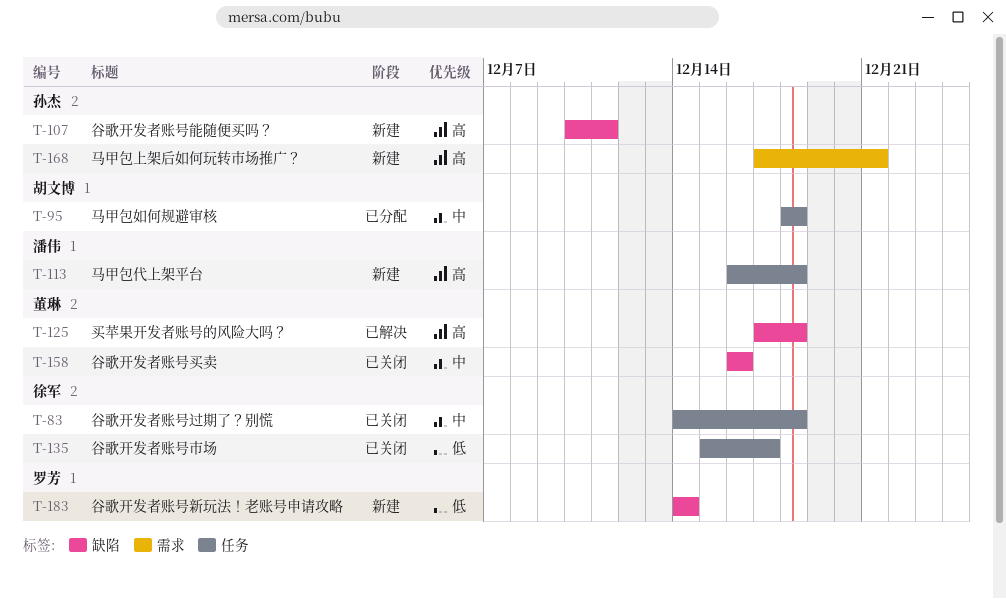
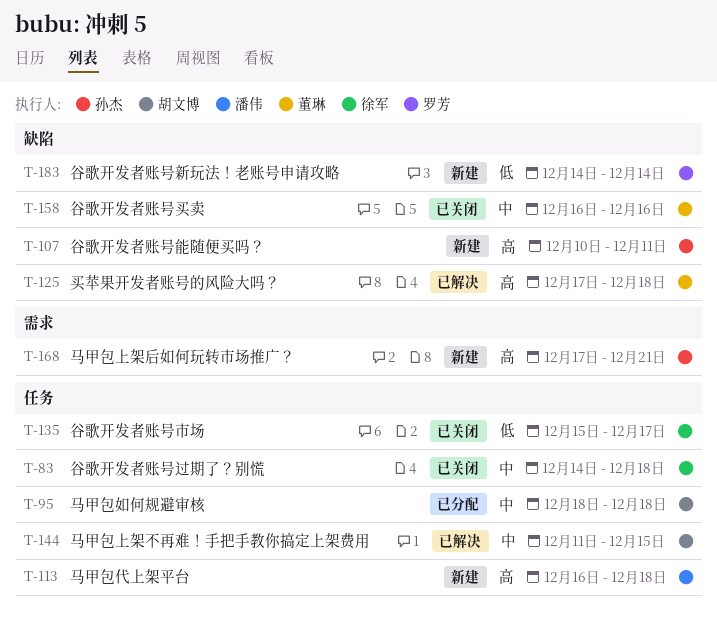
T-144: none -> present

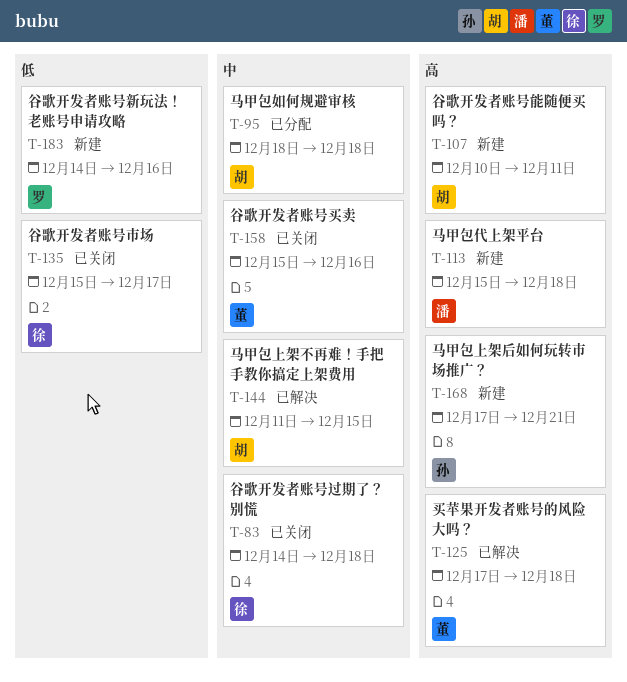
T-107, owner: 孙杰 -> 胡文博
T-113, start: Dec 16 -> Dec 15
T-158, start: Dec 16 -> Dec 15
T-183, due: Dec 14 -> Dec 16

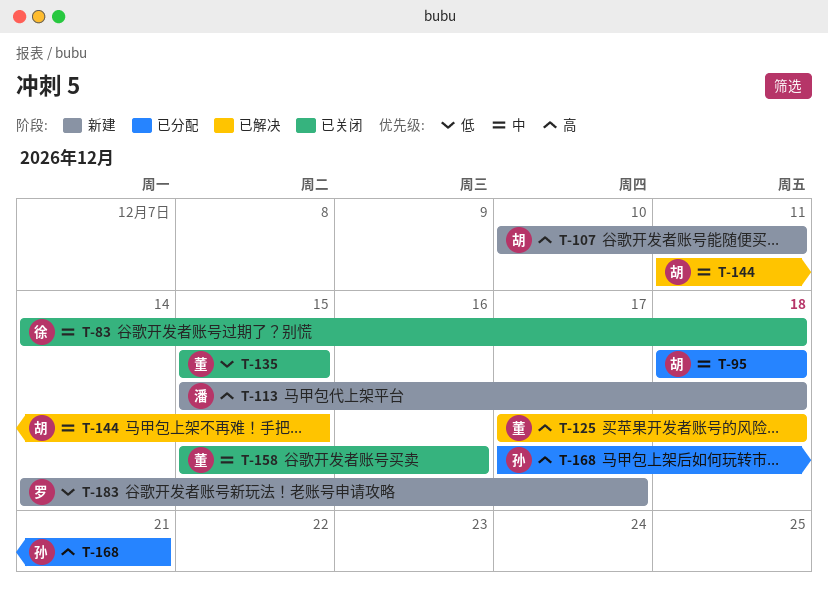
T-135, owner: 徐 -> 董
T-135, due: Dec 17 -> Dec 15
T-168, status: 新建 -> 已分配
T-183, due: Dec 16 -> Dec 17

